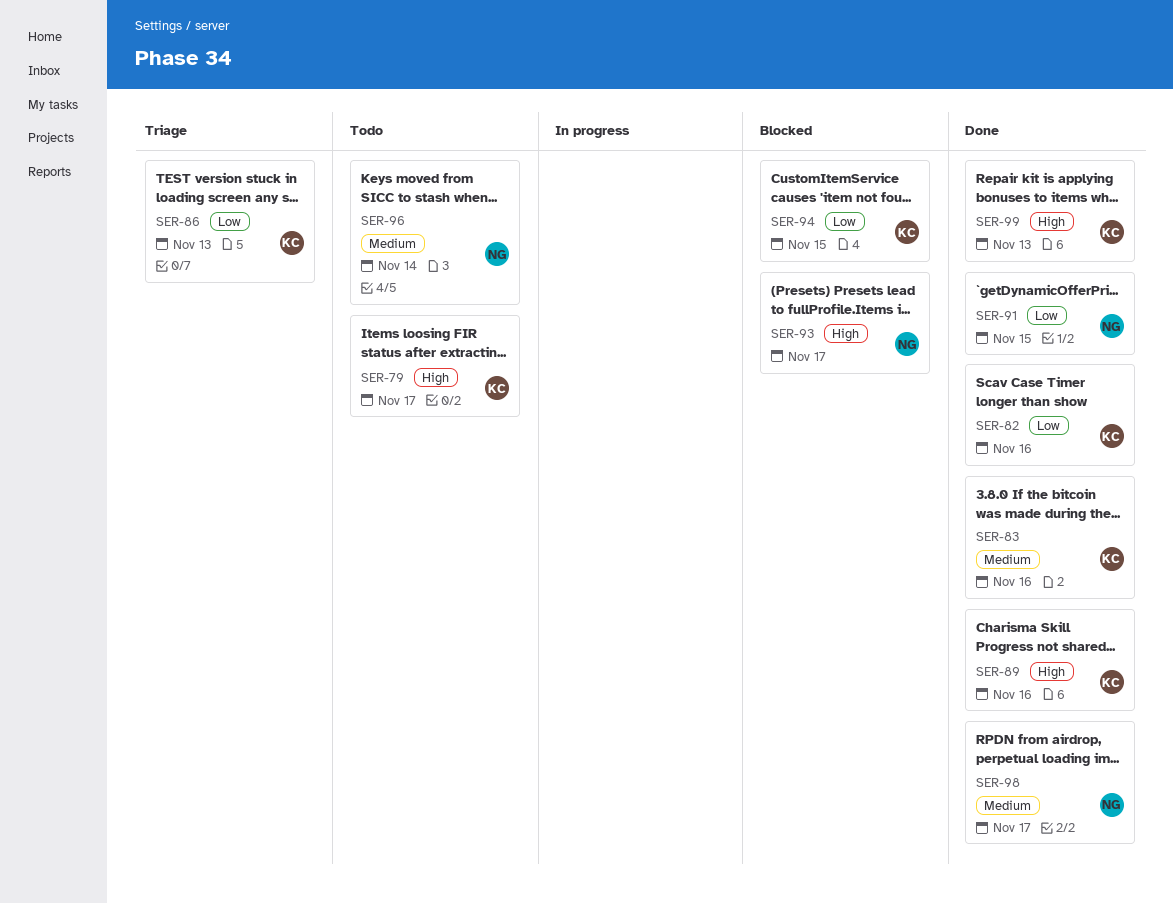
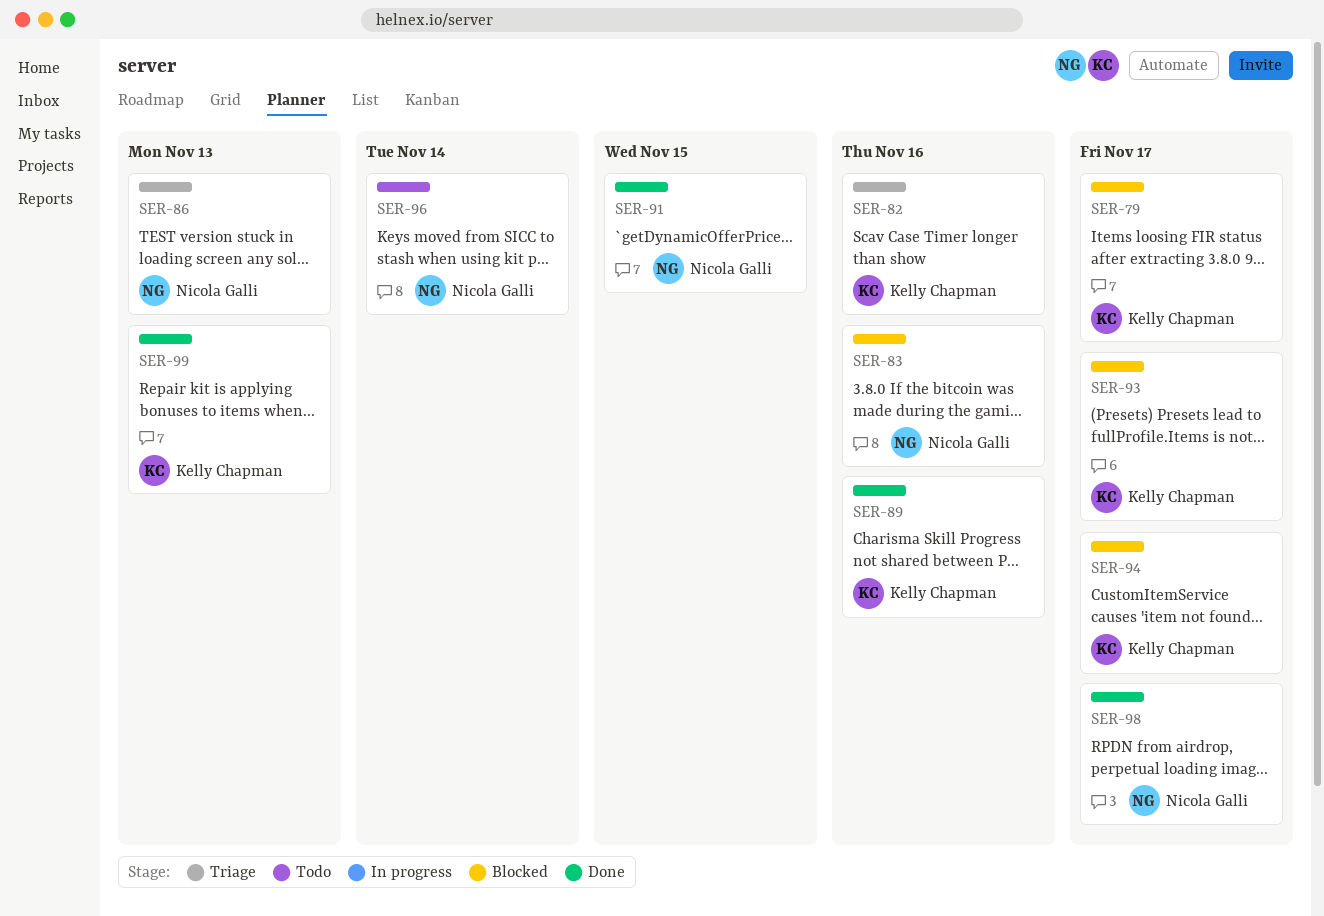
SER-79, status: Todo -> Blocked
SER-82, status: Done -> Triage
SER-83, status: Done -> Blocked
SER-83, owner: Kelly Chapman -> Nicola Galli
SER-86, owner: Kelly Chapman -> Nicola Galli
SER-93, owner: Nicola Galli -> Kelly Chapman
SER-94, due: Nov 15 -> Nov 17

